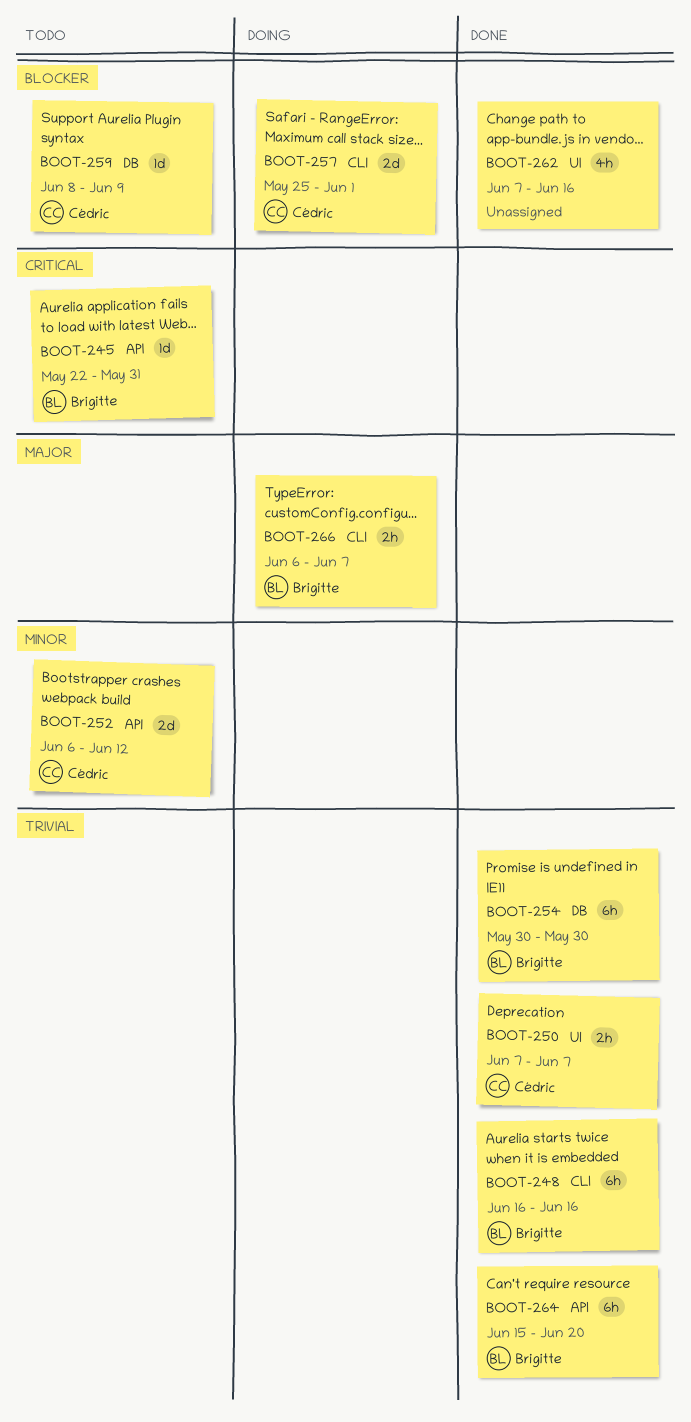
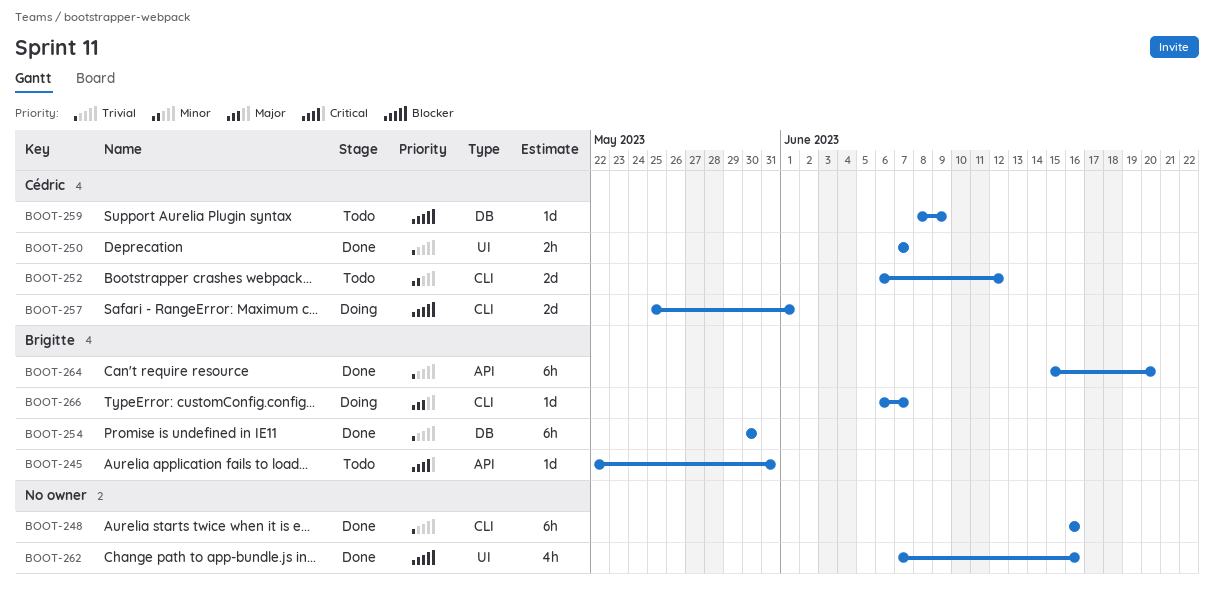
BOOT-248, owner: Brigitte -> none
BOOT-252, label: API -> CLI
BOOT-266, estimate: 2h -> 1d

